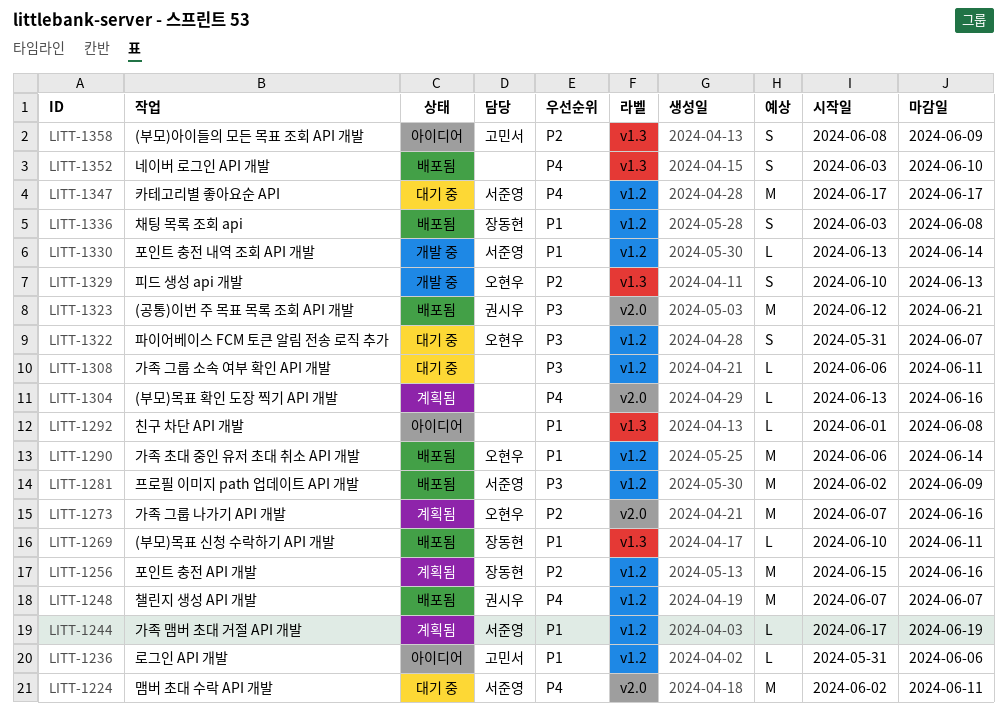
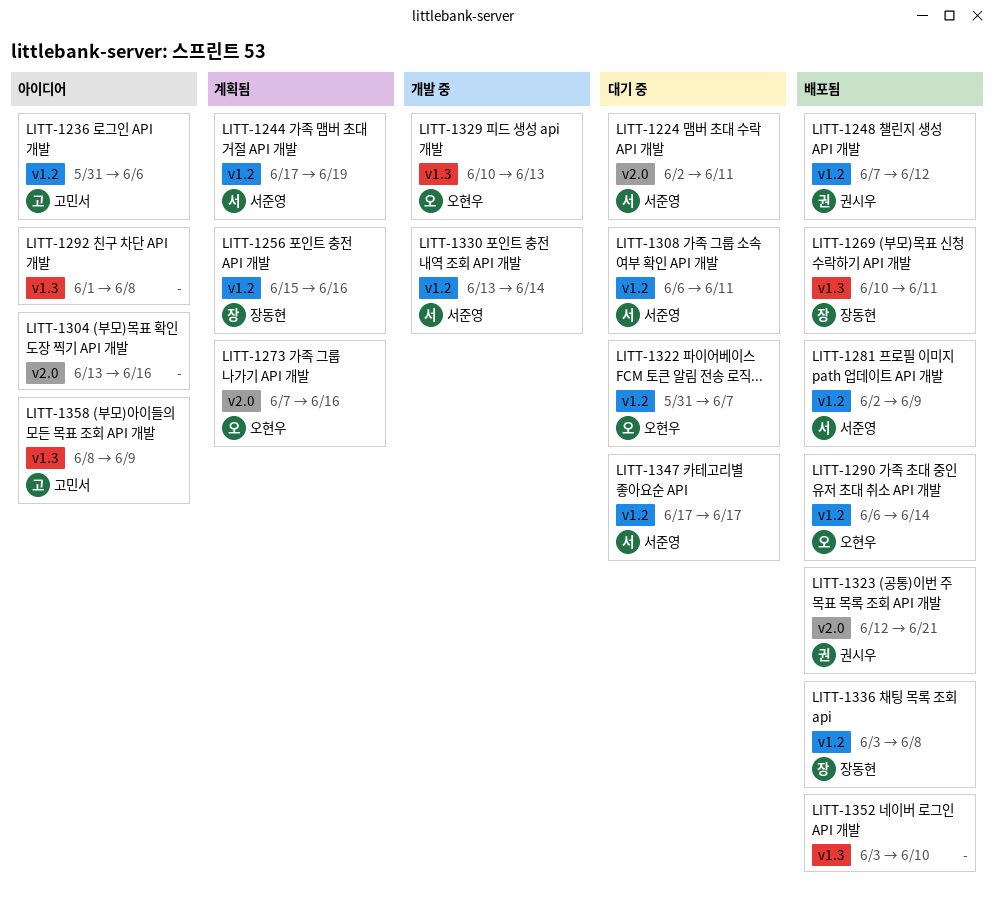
LITT-1248, due: Jun 7 -> Jun 12
LITT-1304, status: 계획됨 -> 아이디어
LITT-1308, owner: none -> 서준영

